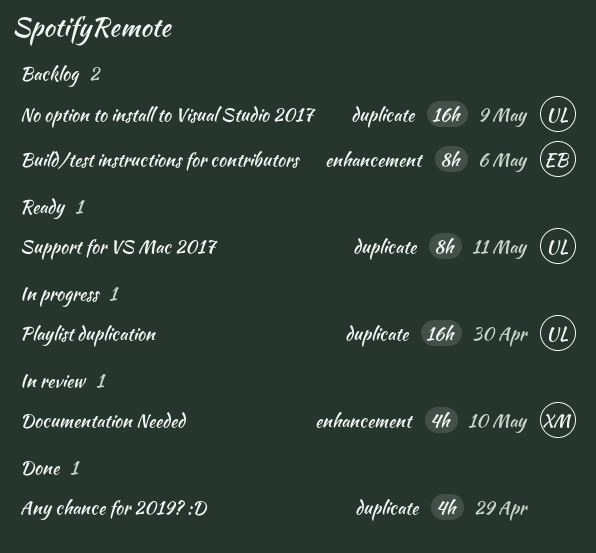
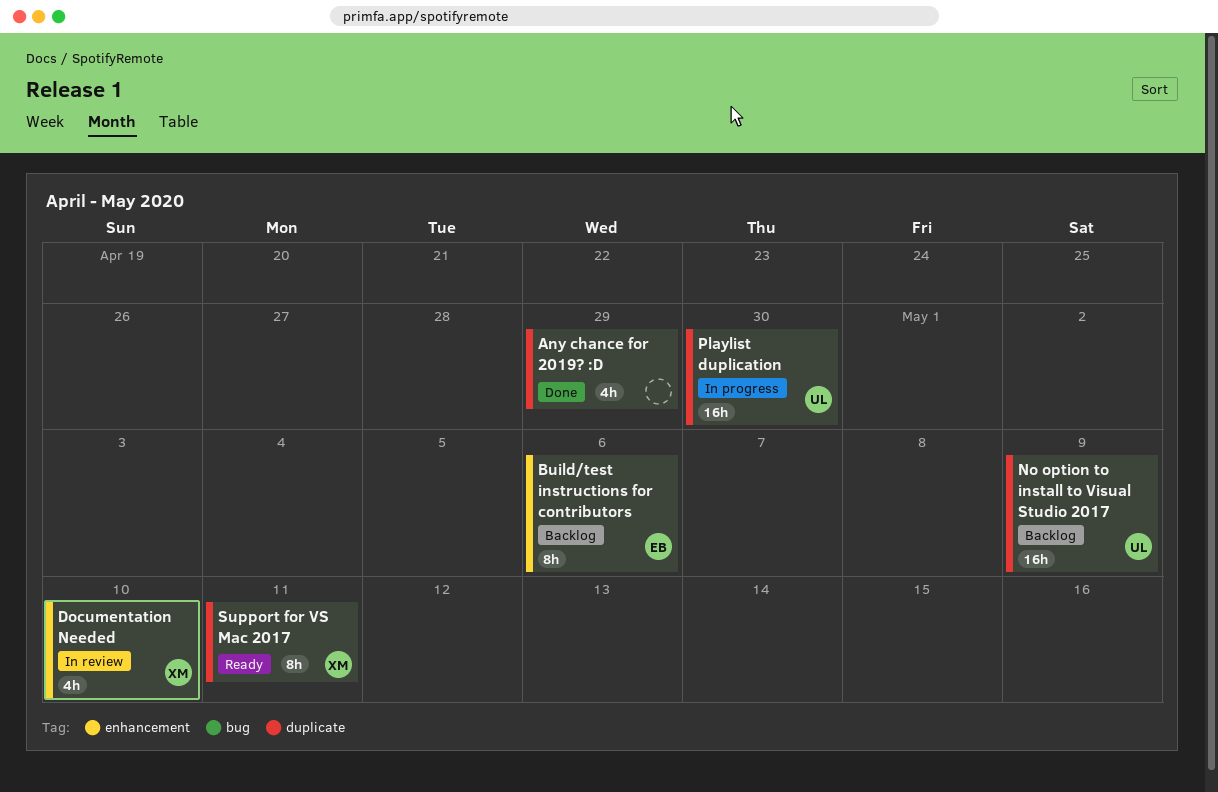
Support for VS Mac 2017, owner: UL -> XM

